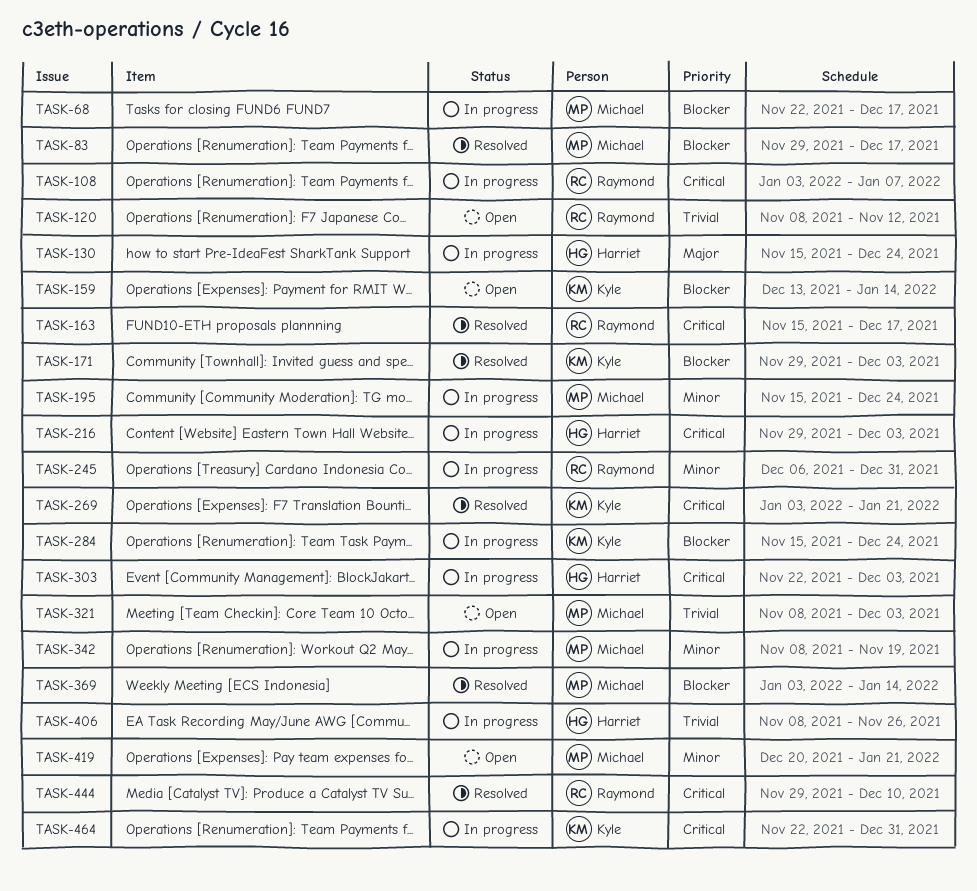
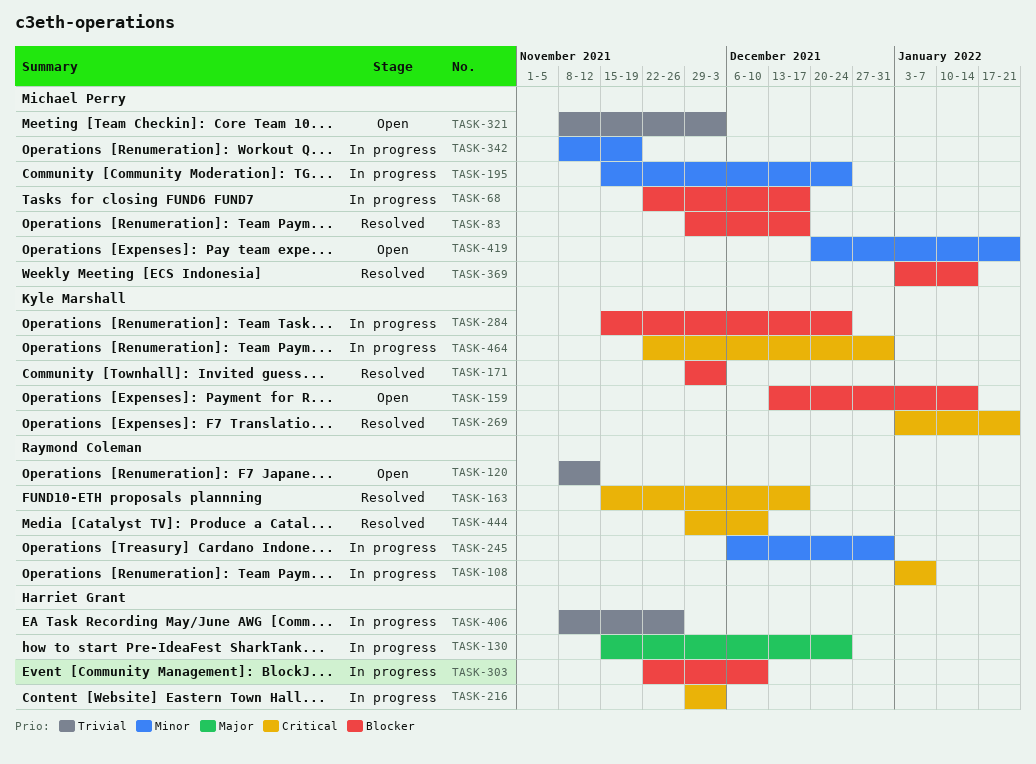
TASK-303, priority: Critical -> Blocker
TASK-303, due: Dec 3 -> Dec 10

